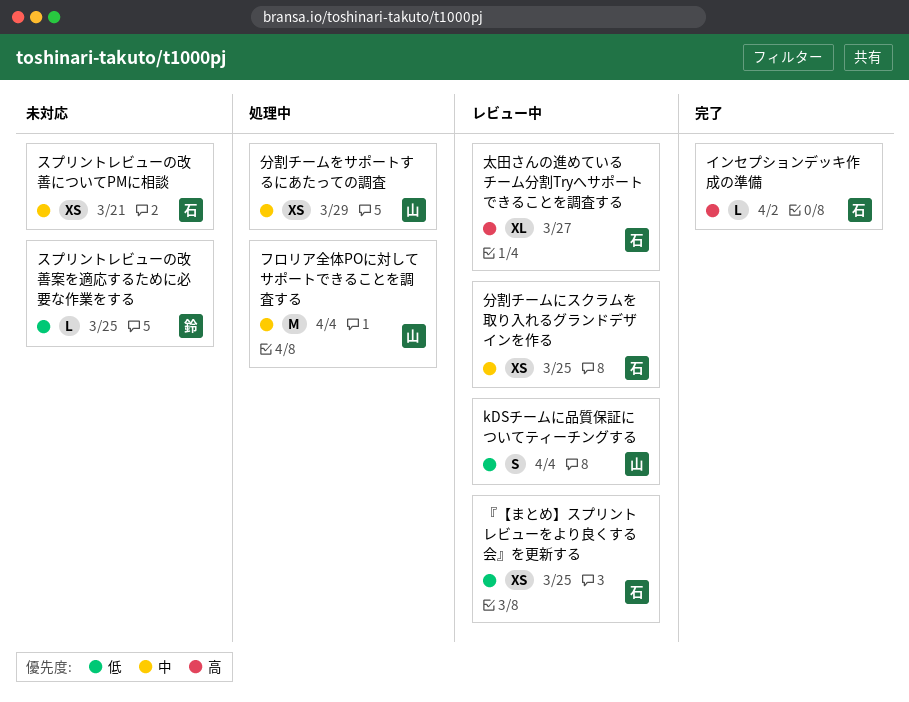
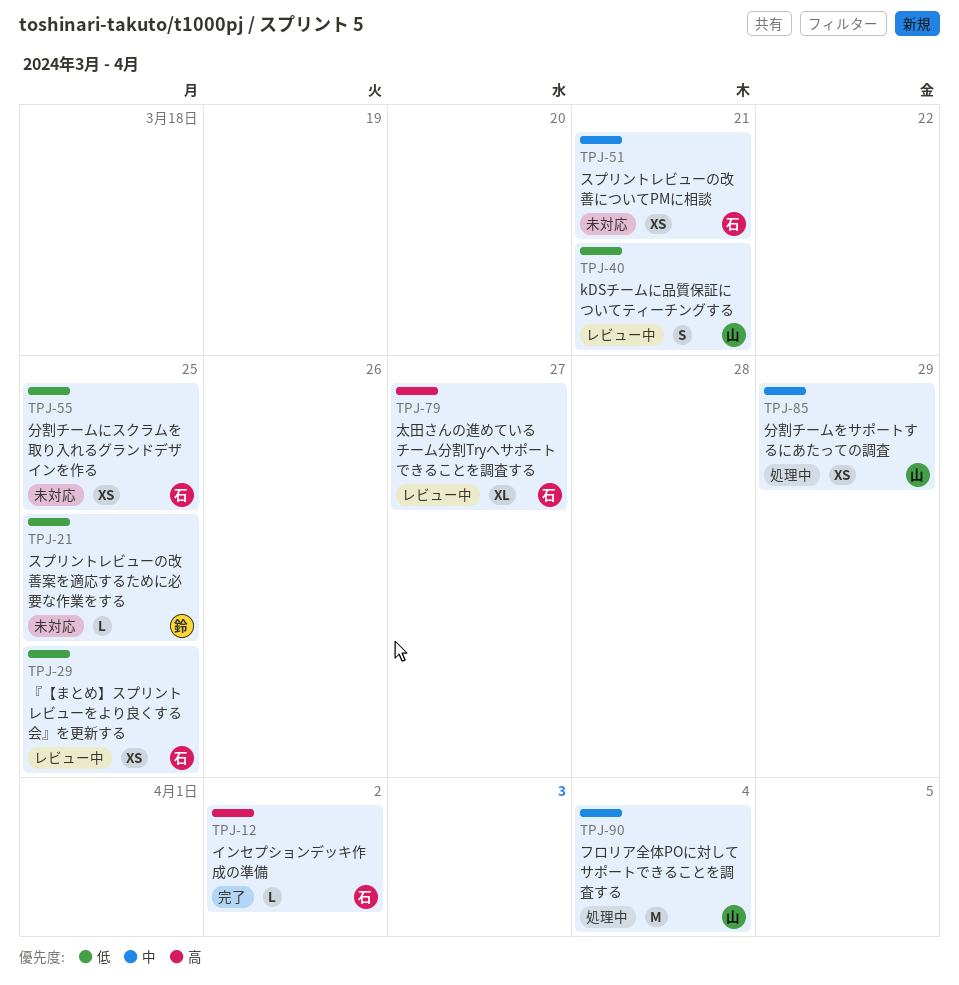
kDSチームに品質保証についてティーチングする, due: Apr 4 -> Mar 21
分割チームにスクラムを取り入れるグランドデザインを作る, status: レビュー中 -> 未対応
分割チームにスクラムを取り入れるグランドデザインを作る, priority: 中 -> 低

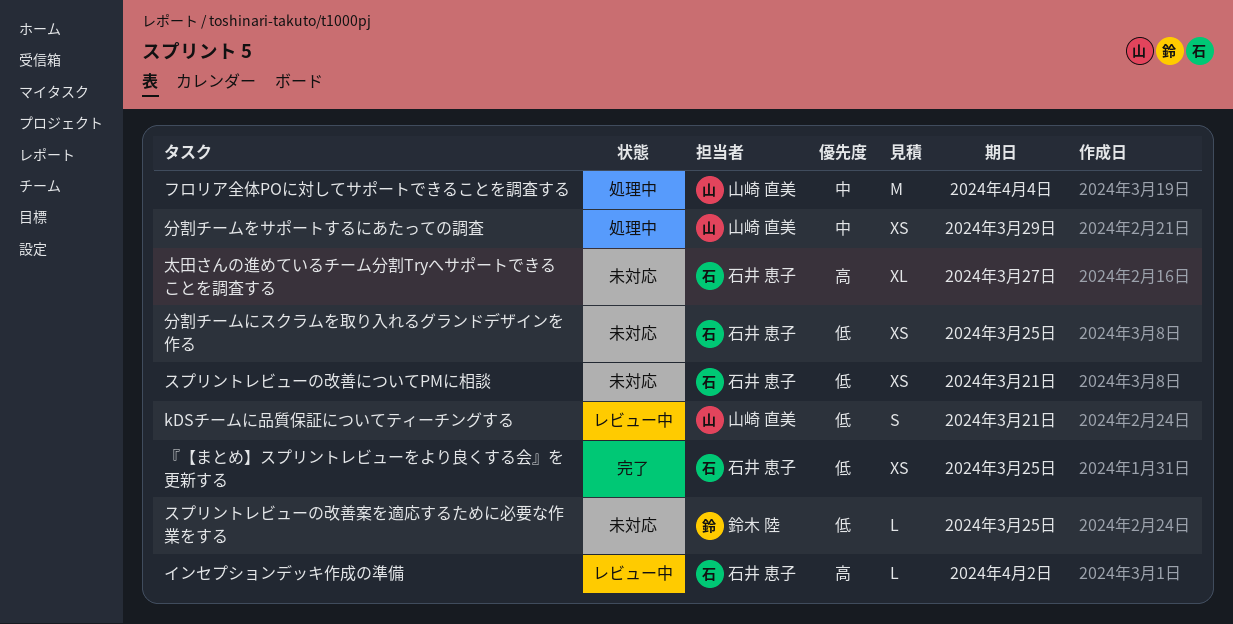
『【まとめ】スプリントレビューをより良くする会』を更新する, status: レビュー中 -> 完了
インセプションデッキ作成の準備, status: 完了 -> レビュー中
スプリントレビューの改善についてPMに相談, priority: 中 -> 低
太田さんの進めているチーム分割Tryへサポートできることを調査する, status: レビュー中 -> 未対応

